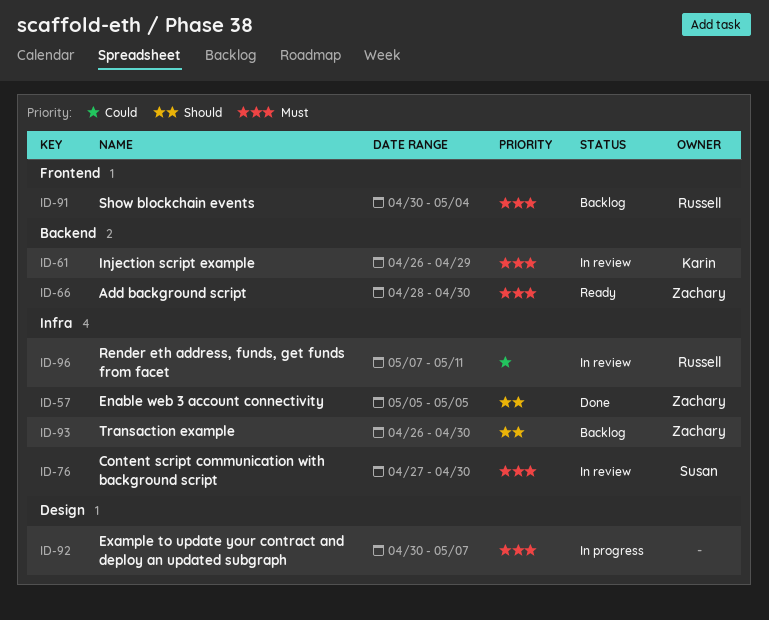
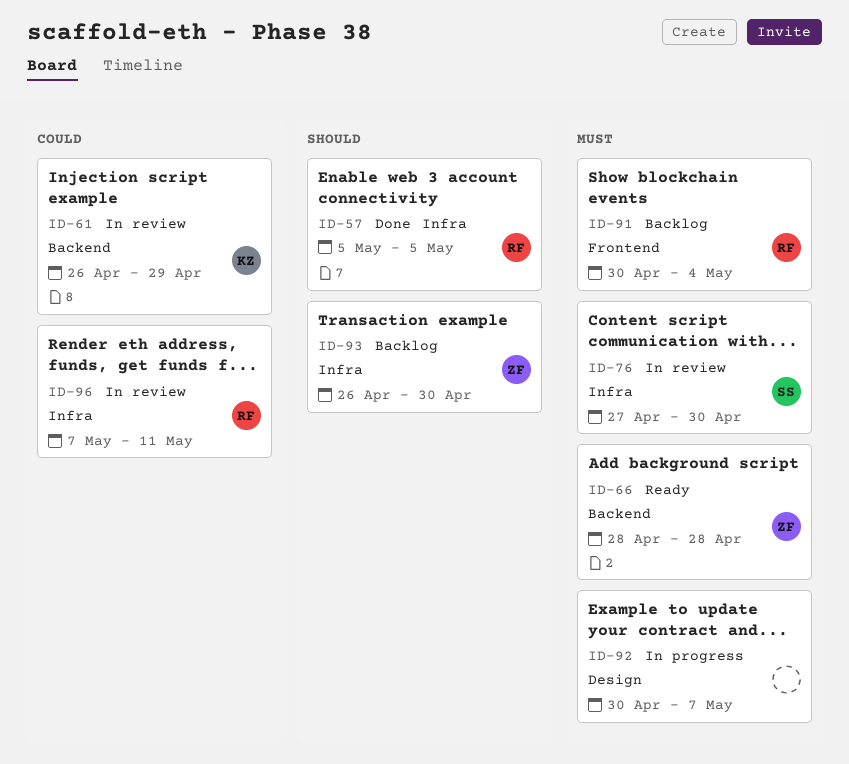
ID-57, owner: Zachary -> Russell
ID-61, priority: Must -> Could
ID-66, due: Apr 30 -> Apr 28

